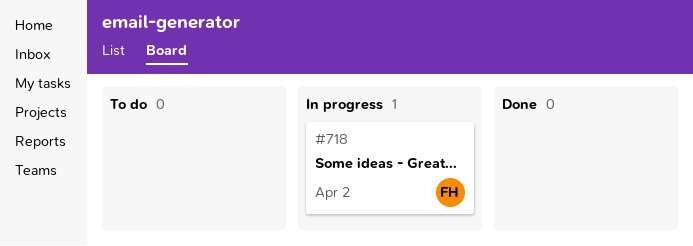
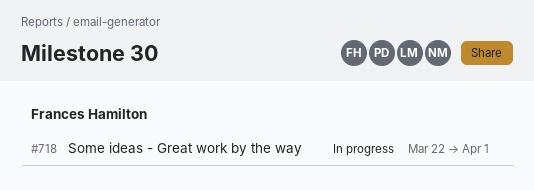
#718, due: Apr 2 -> Apr 1

